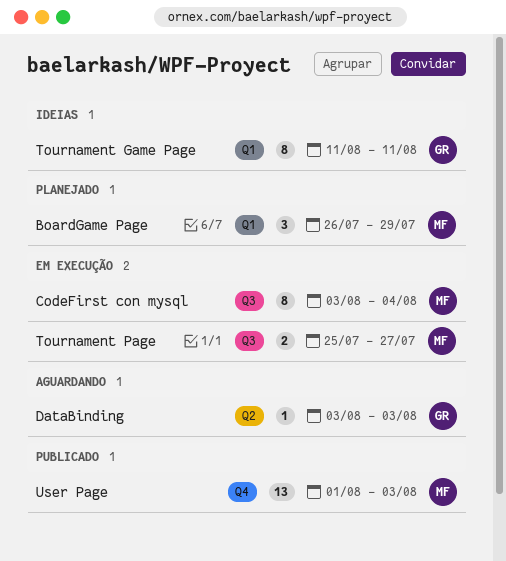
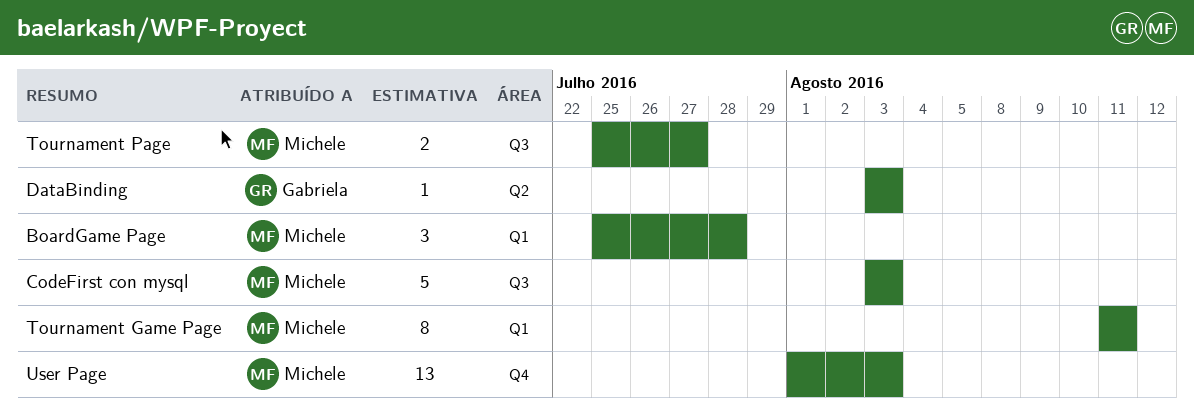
BoardGame Page, start: Jul 26 -> Jul 25
BoardGame Page, due: Jul 29 -> Jul 28
CodeFirst con mysql, estimate: 8 -> 5
CodeFirst con mysql, due: Aug 4 -> Aug 3
Tournament Game Page, owner: Gabriela -> Michele

